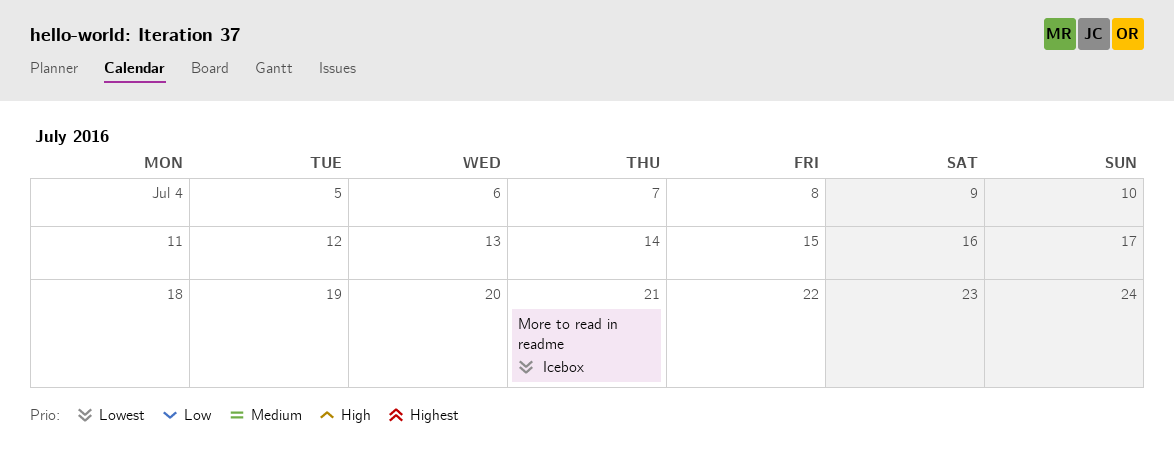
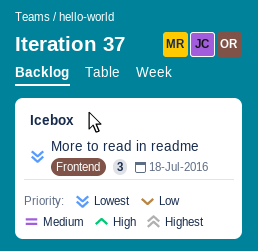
More to read in readme, due: Jul 21 -> Jul 18

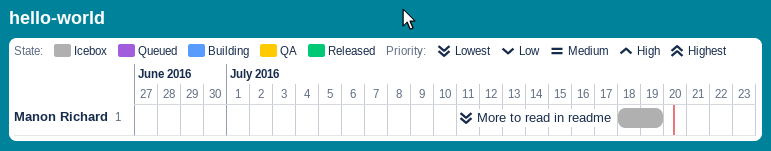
More to read in readme, due: Jul 18 -> Jul 19

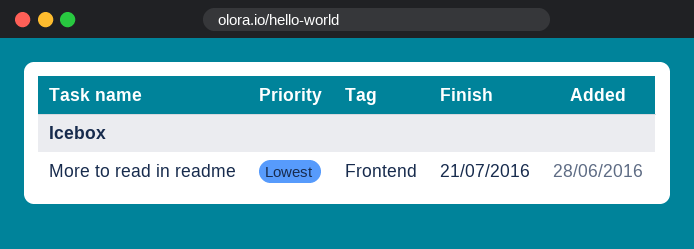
More to read in readme, due: Jul 19 -> Jul 21

